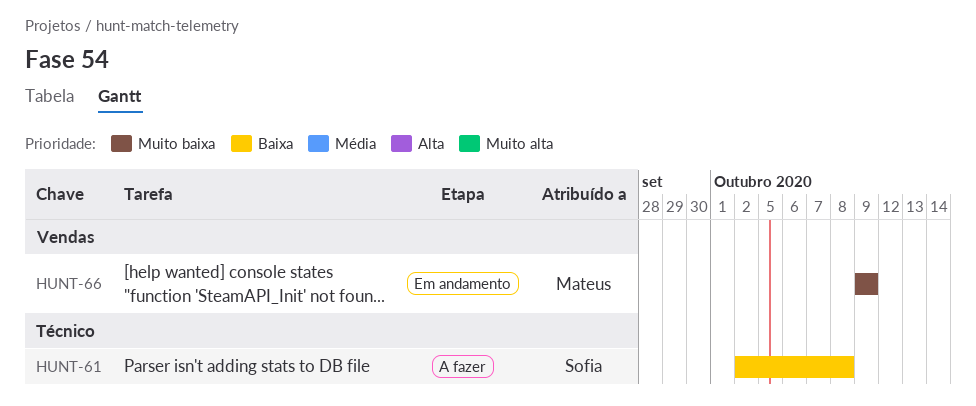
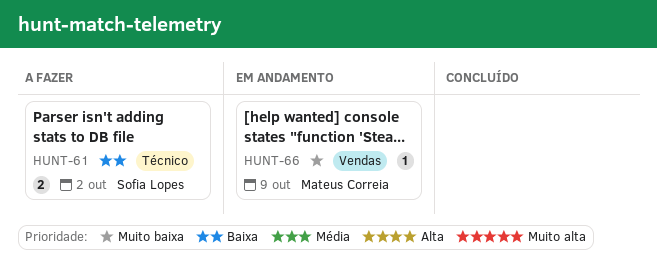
HUNT-61, due: Oct 8 -> Oct 2

